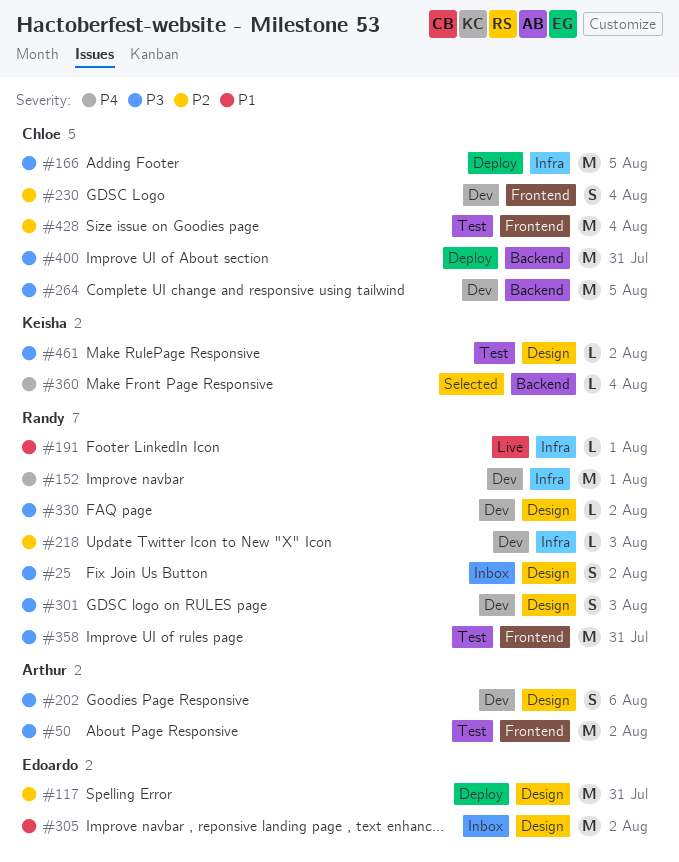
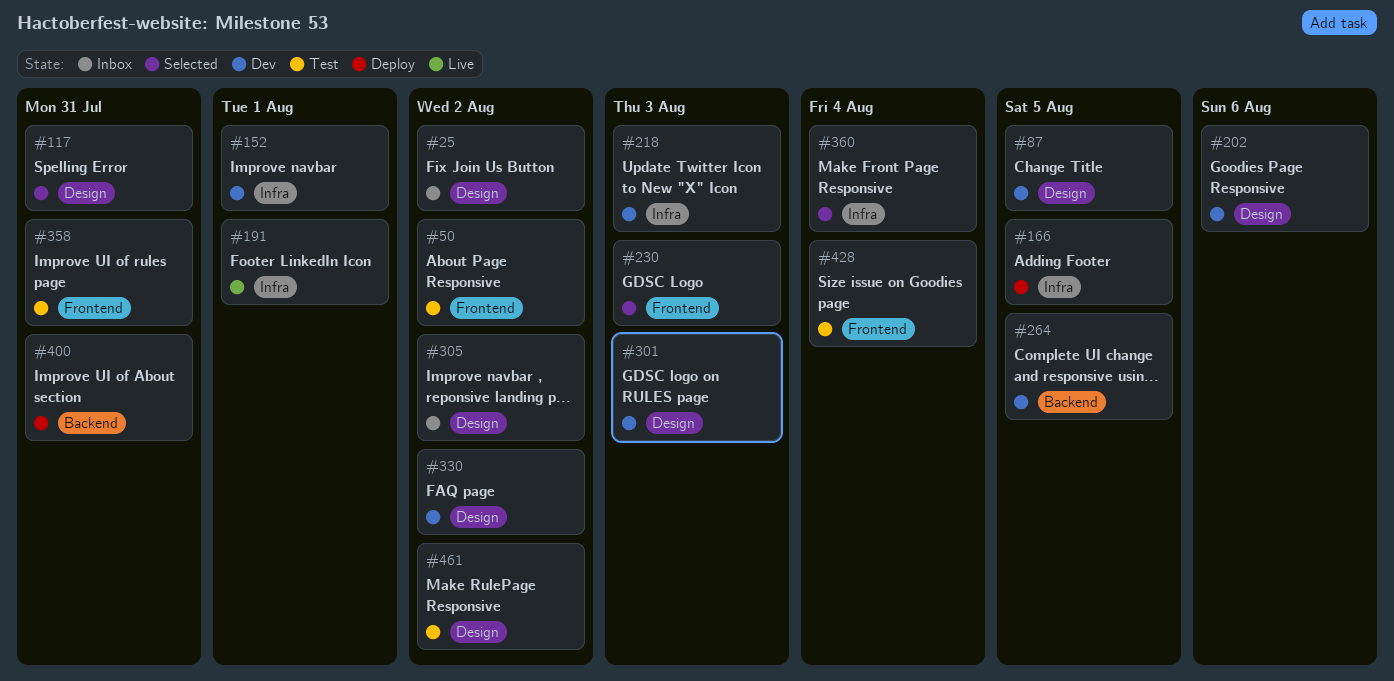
#87: none -> present
#117, status: Deploy -> Selected
#230, status: Dev -> Selected
#230, due: Aug 4 -> Aug 3
#360, label: Backend -> Infra

